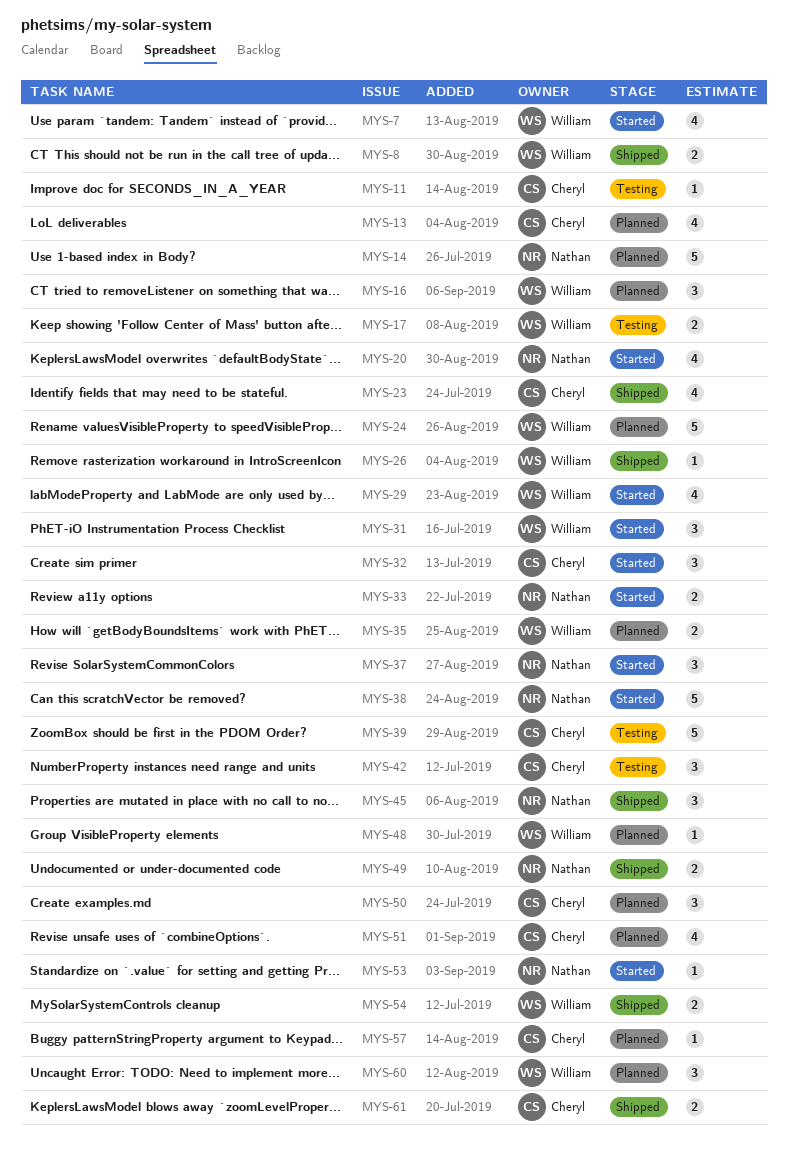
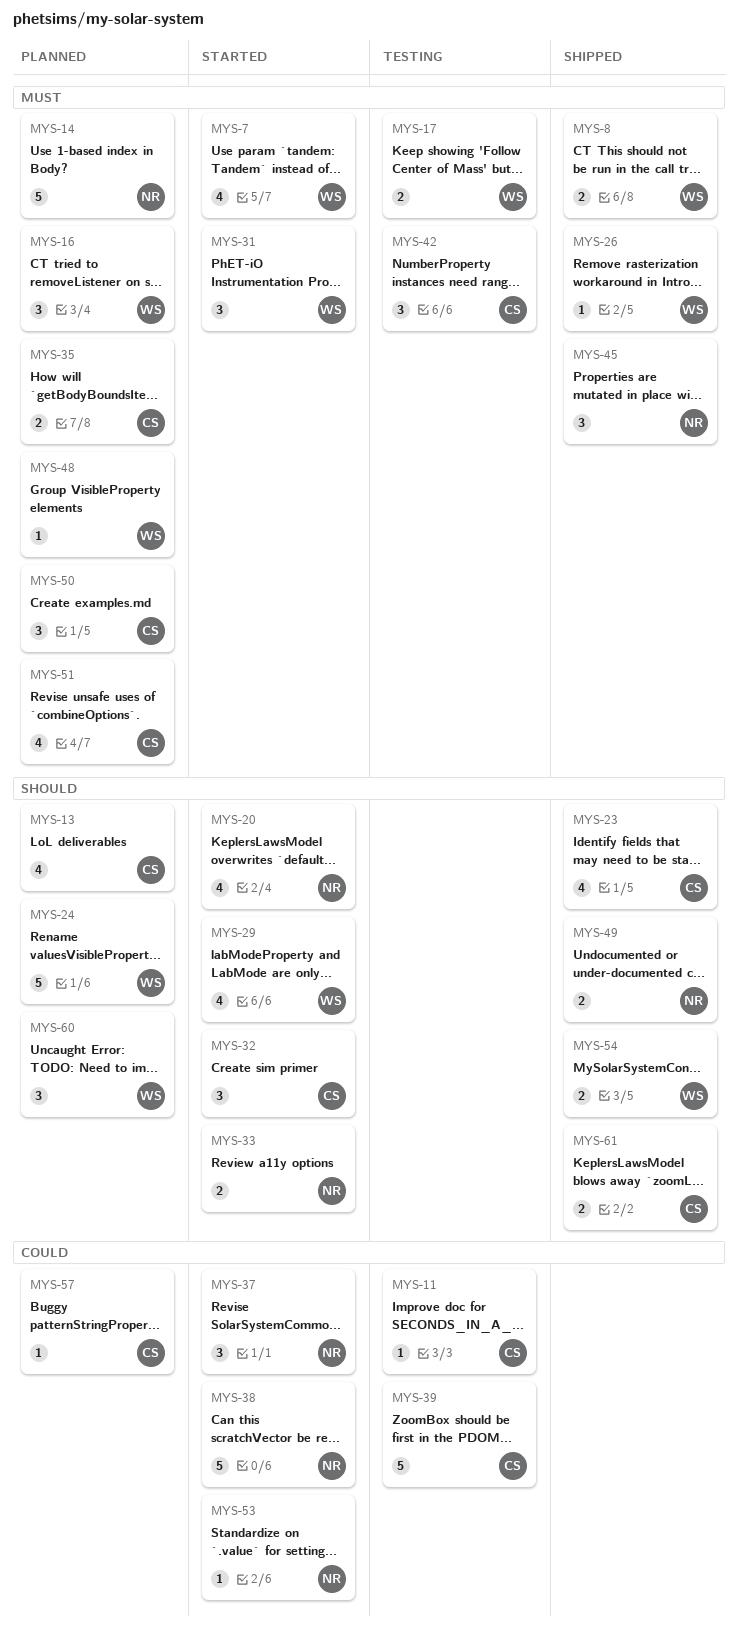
MYS-35, owner: William -> Cheryl

